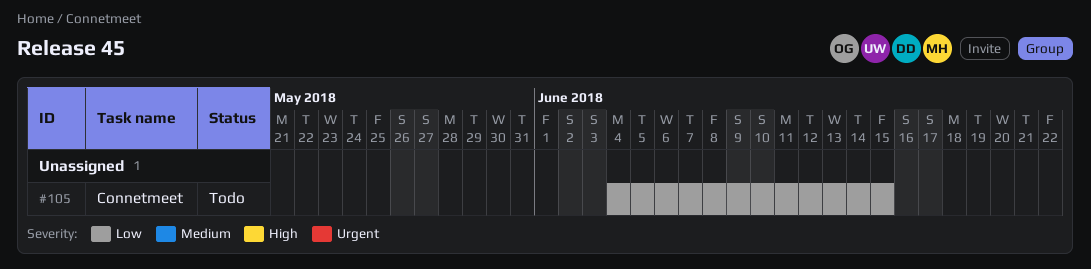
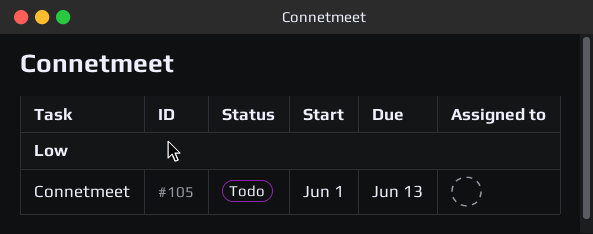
#105, start: Jun 4 -> Jun 1
#105, due: Jun 15 -> Jun 13

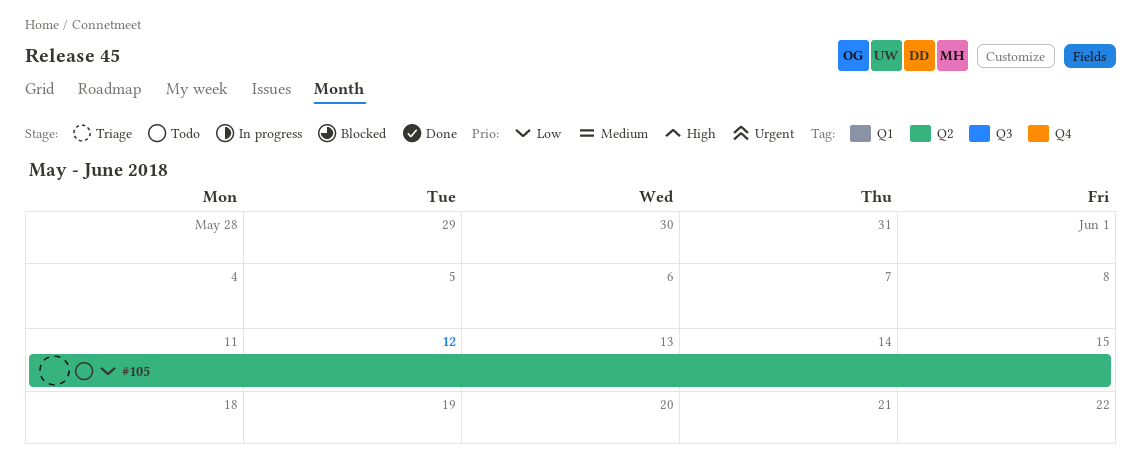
#105, start: Jun 1 -> Jun 11
#105, due: Jun 13 -> Jun 15

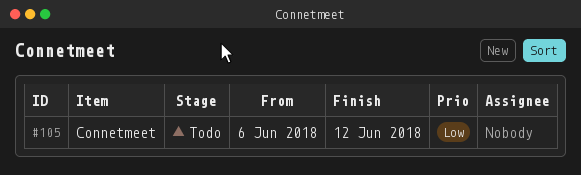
#105, start: Jun 11 -> Jun 6
#105, due: Jun 15 -> Jun 12

